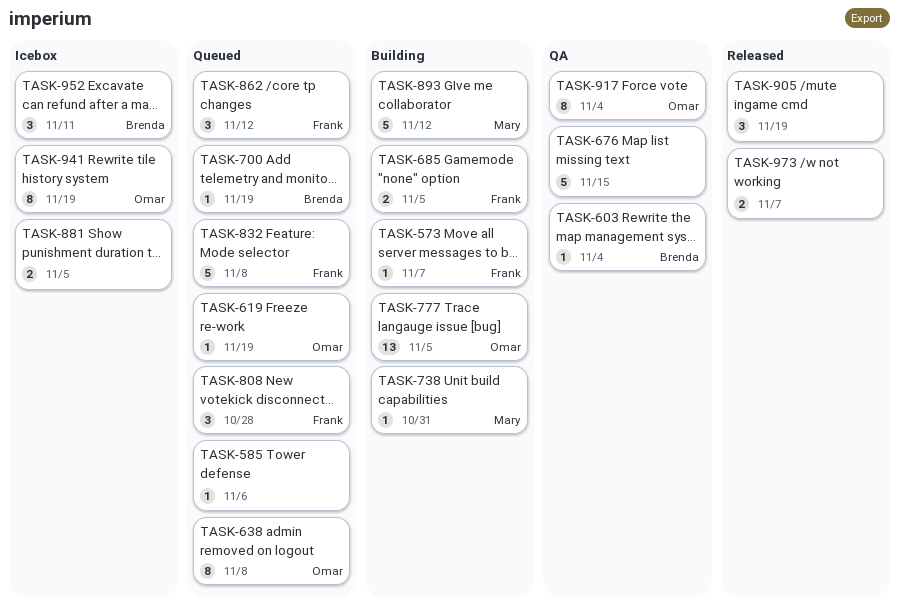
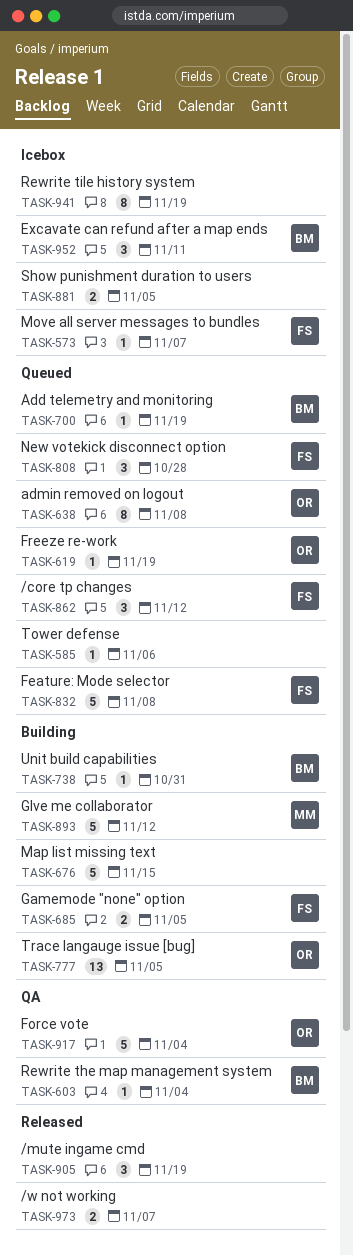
TASK-573, status: Building -> Icebox
TASK-676, status: QA -> Building
TASK-738, owner: Mary -> Brenda
TASK-917, estimate: 8 -> 5
TASK-941, owner: Omar -> none

